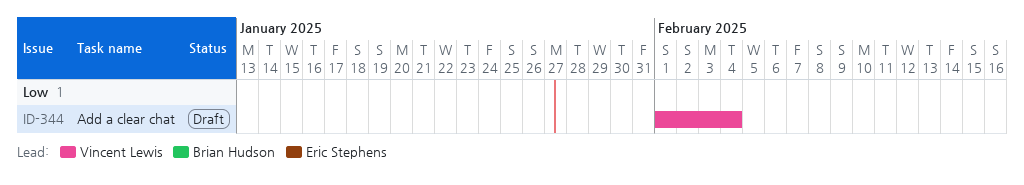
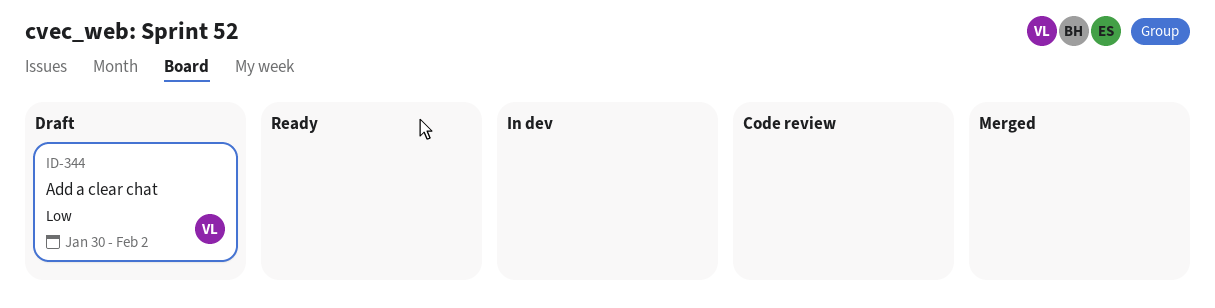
ID-344, start: Feb 1 -> Jan 30
ID-344, due: Feb 4 -> Feb 2

